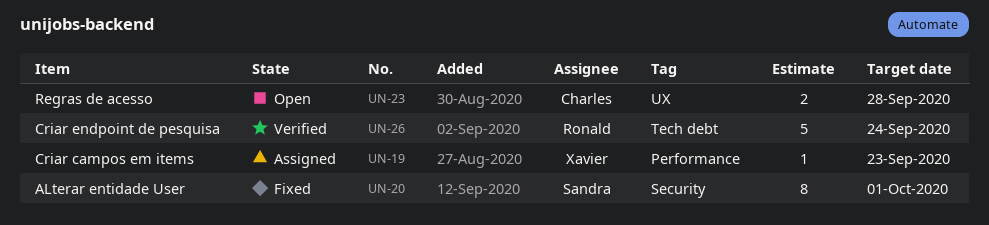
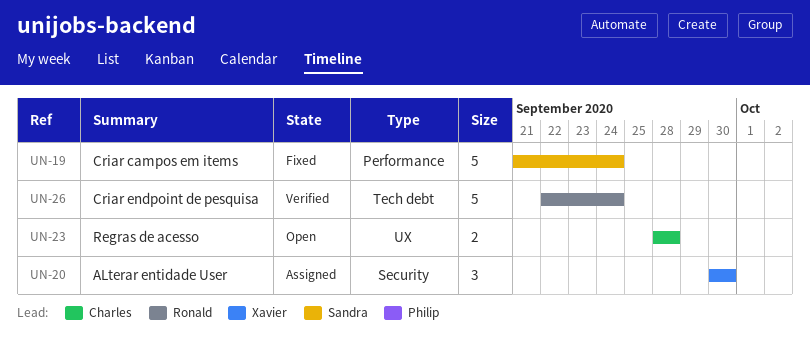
UN-19, status: Assigned -> Fixed
UN-19, owner: Xavier -> Sandra
UN-19, estimate: 1 -> 5
UN-19, due: Sep 23 -> Sep 24
UN-20, status: Fixed -> Assigned
UN-20, owner: Sandra -> Xavier
UN-20, estimate: 8 -> 3
UN-20, due: Oct 1 -> Sep 30

